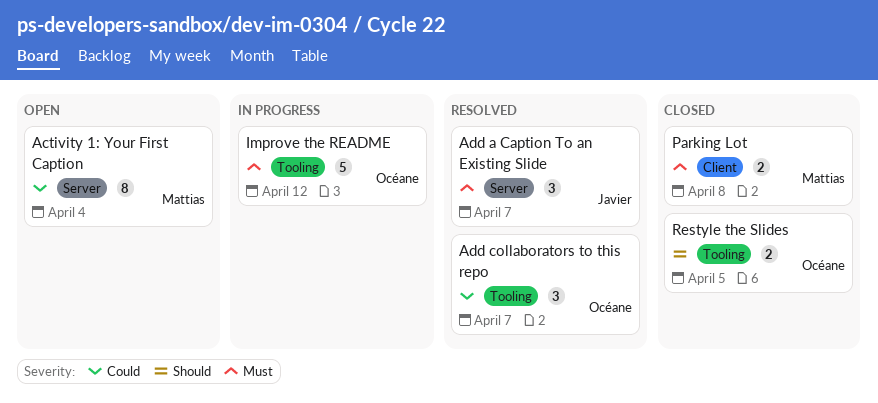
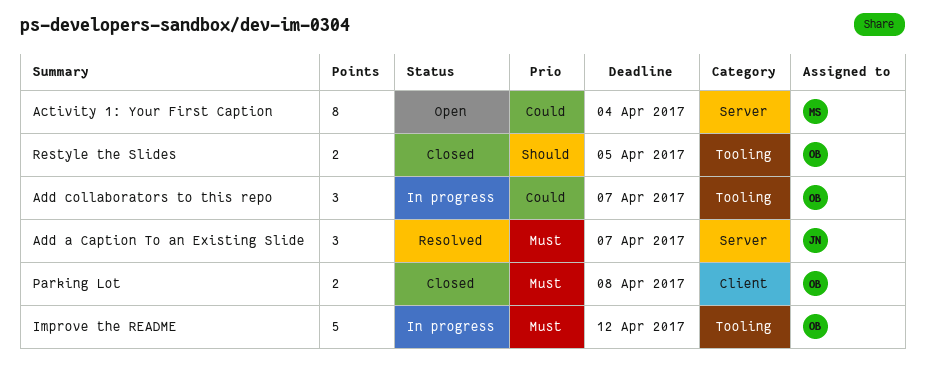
Add collaborators to this repo, status: Resolved -> In progress
Parking Lot, owner: Mattias -> Océane

